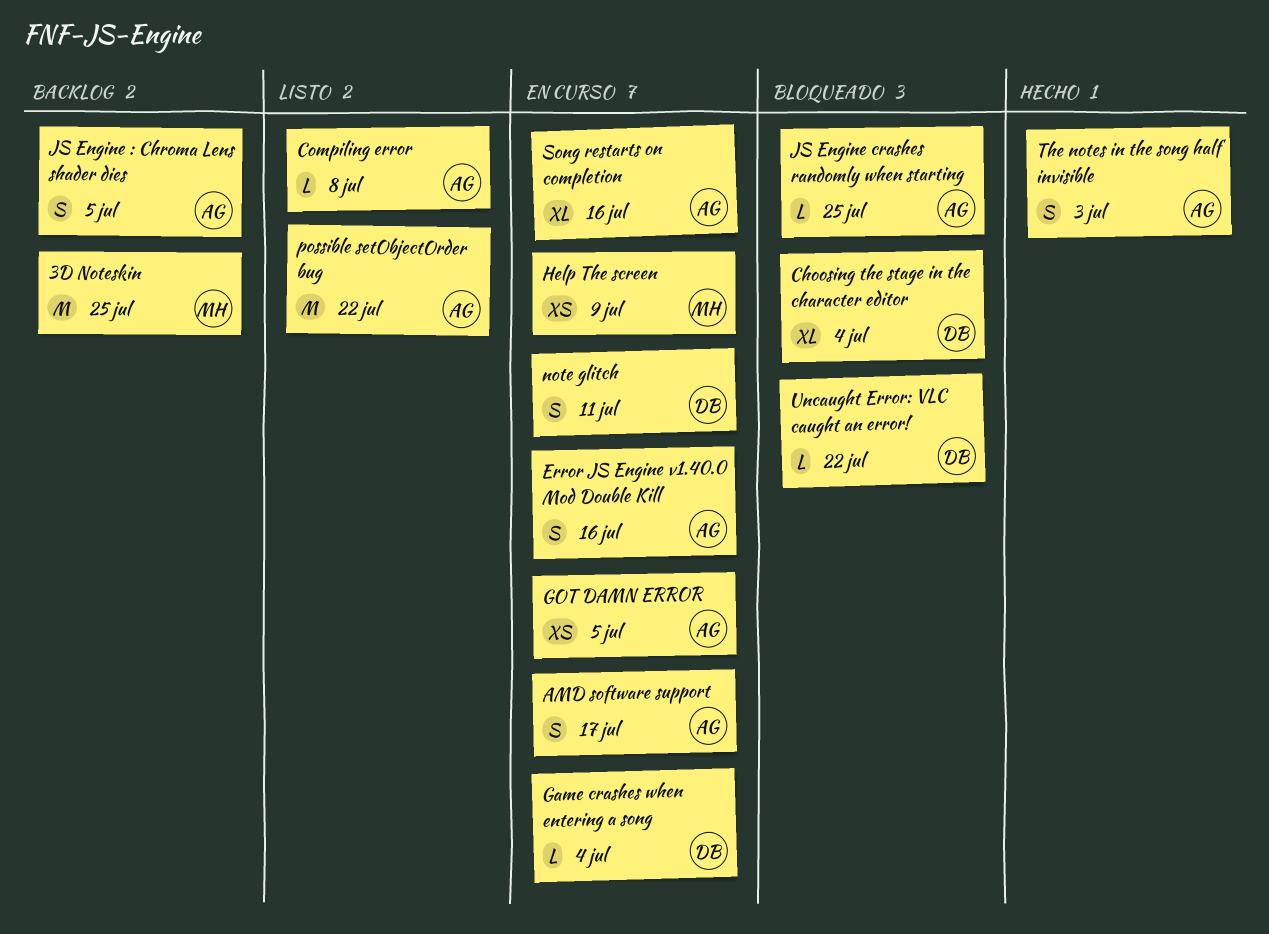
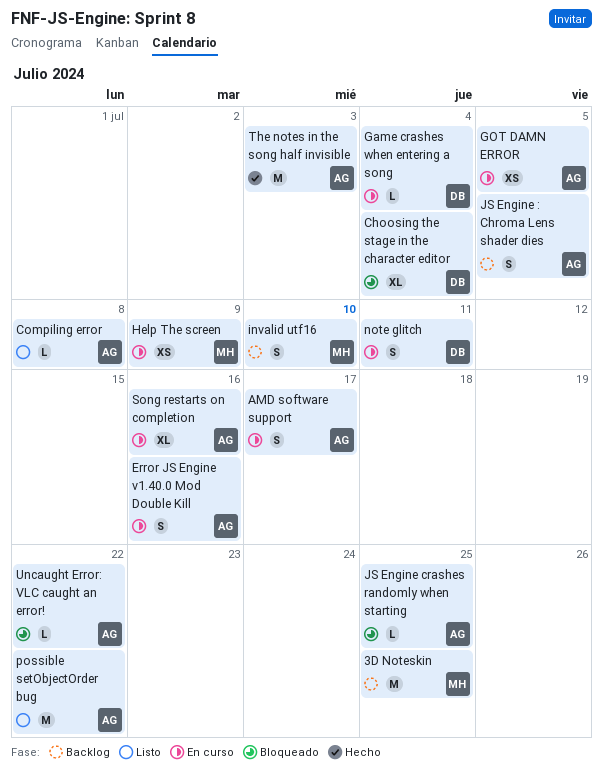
invalid utf16: none -> present
The notes in the song half invisible, estimate: S -> M
Uncaught Error: VLC caught an error!, owner: DB -> AG

